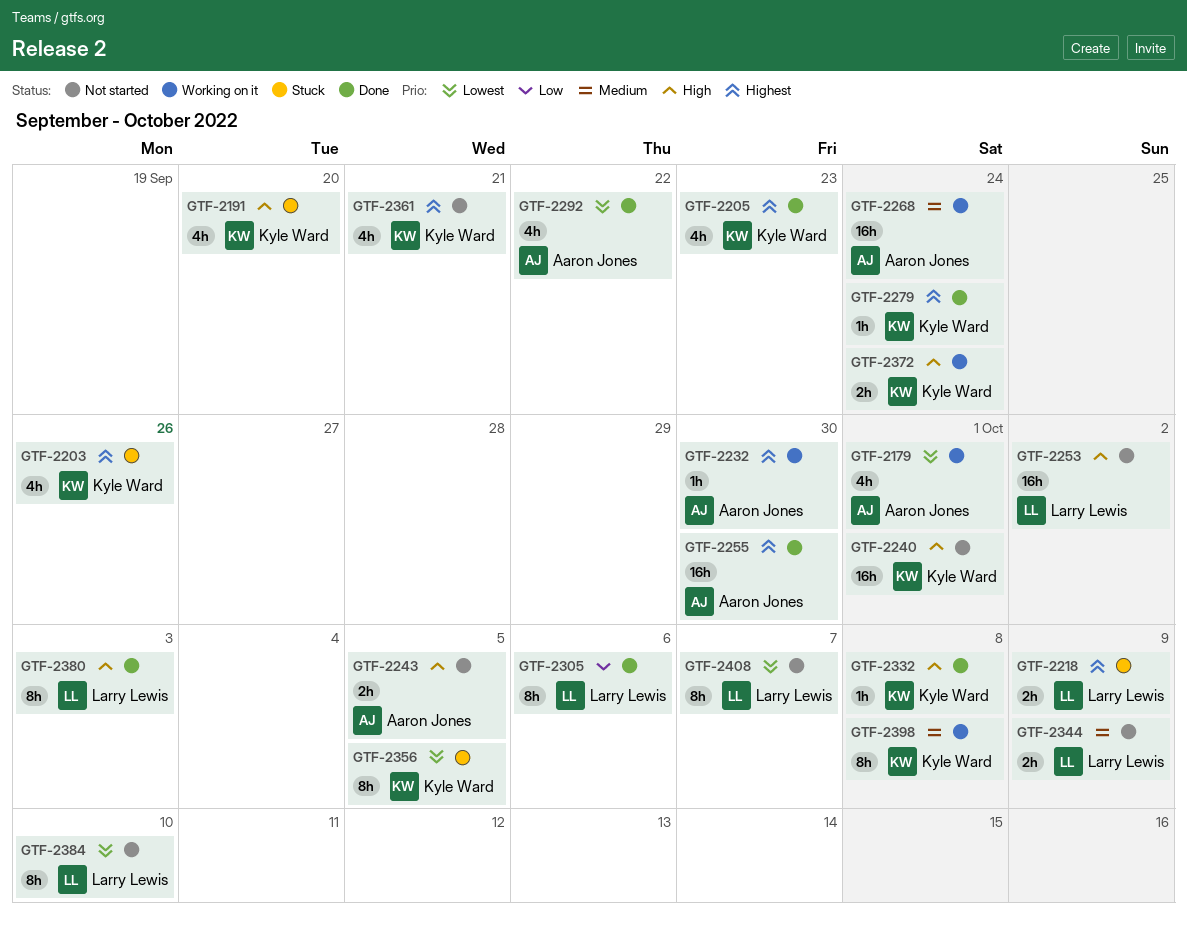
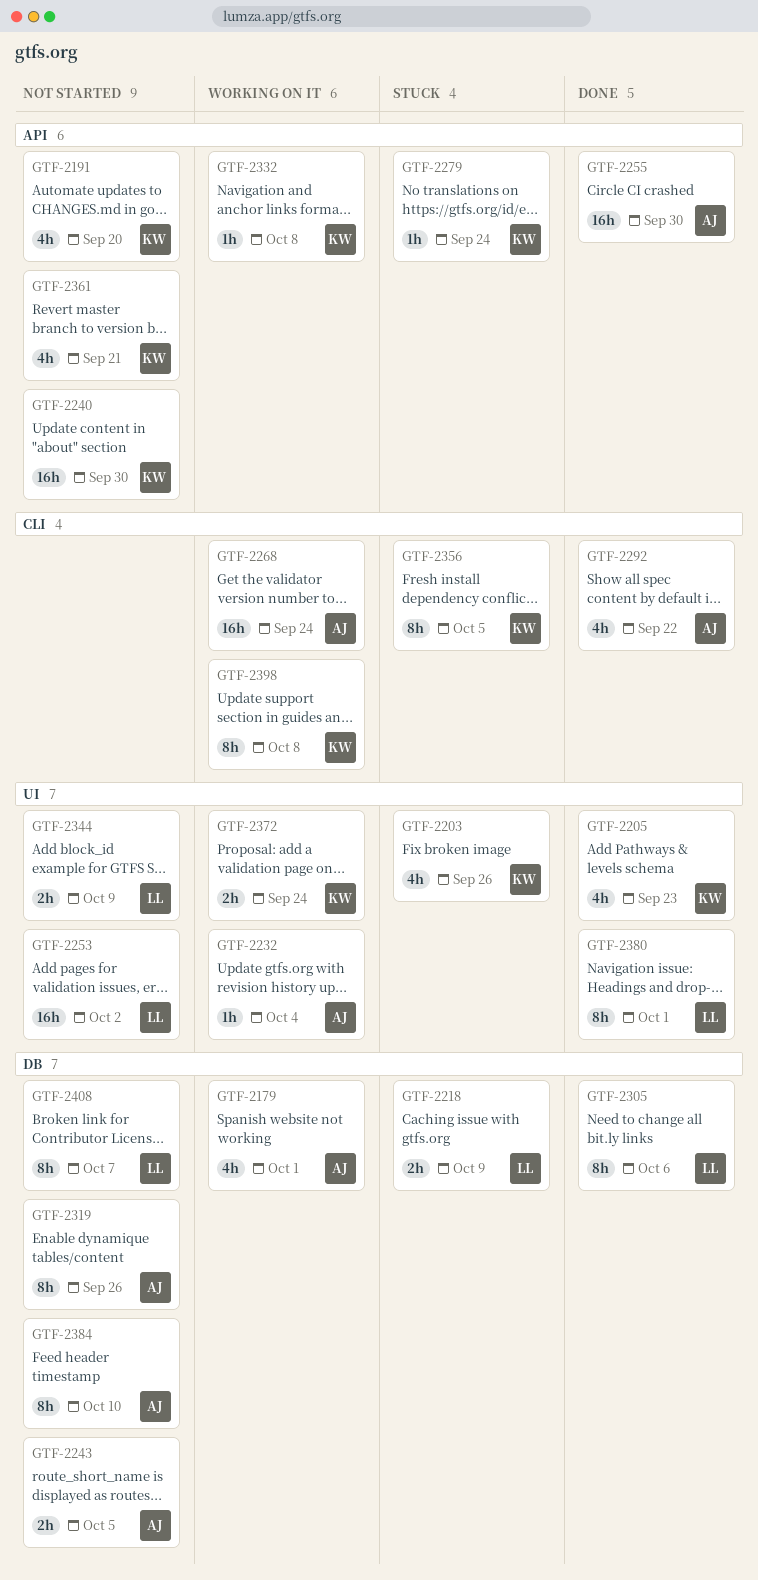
GTF-2191, status: Stuck -> Not started
GTF-2232, due: Sep 30 -> Oct 4
GTF-2240, due: Oct 1 -> Sep 30
GTF-2279, status: Done -> Stuck
GTF-2319: none -> present
GTF-2332, status: Done -> Working on it
GTF-2380, due: Oct 3 -> Oct 1
GTF-2384, owner: Larry Lewis -> Aaron Jones

